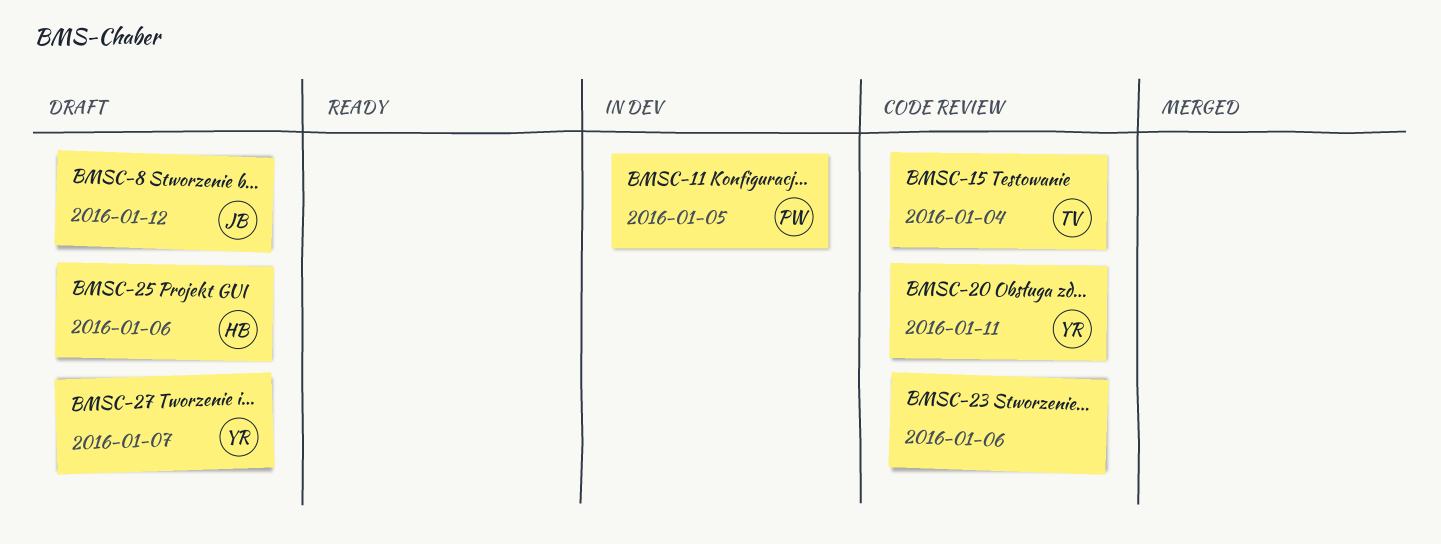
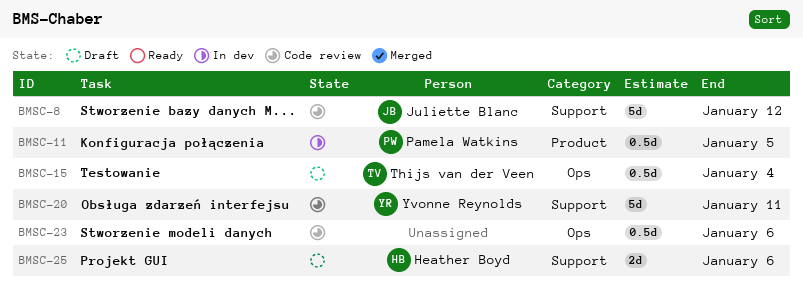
BMSC-8, status: Draft -> Code review
BMSC-15, status: Code review -> Draft
BMSC-27: present -> none

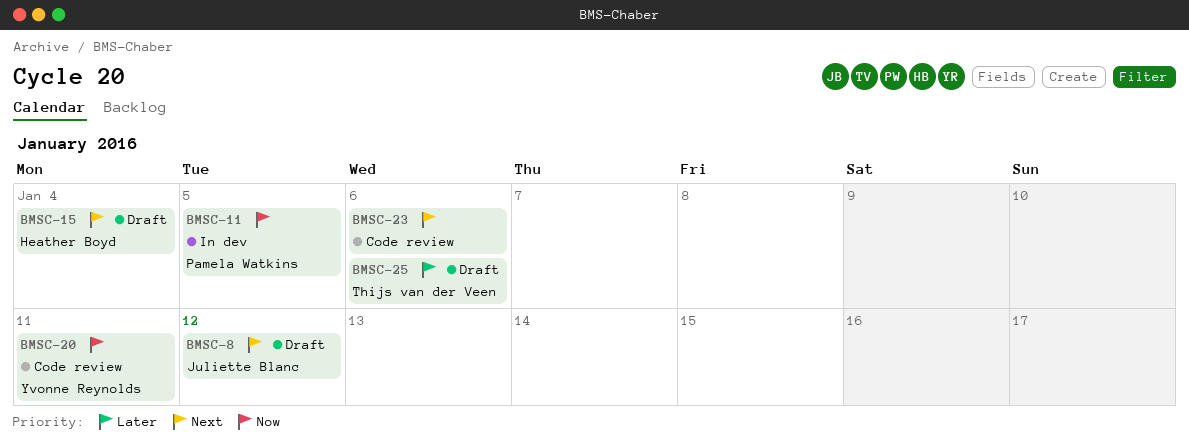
BMSC-8, status: Code review -> Draft
BMSC-15, owner: Thijs van der Veen -> Heather Boyd
BMSC-25, owner: Heather Boyd -> Thijs van der Veen

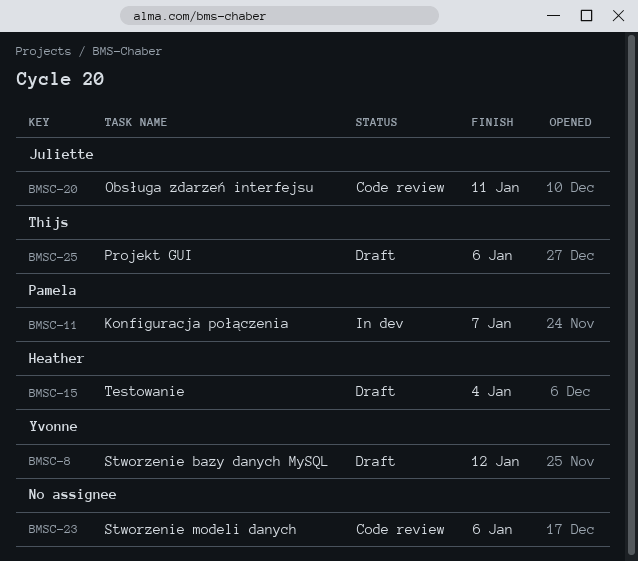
BMSC-8, owner: Juliette Blanc -> Yvonne Reynolds
BMSC-11, due: Jan 5 -> Jan 7
BMSC-20, owner: Yvonne Reynolds -> Juliette Blanc

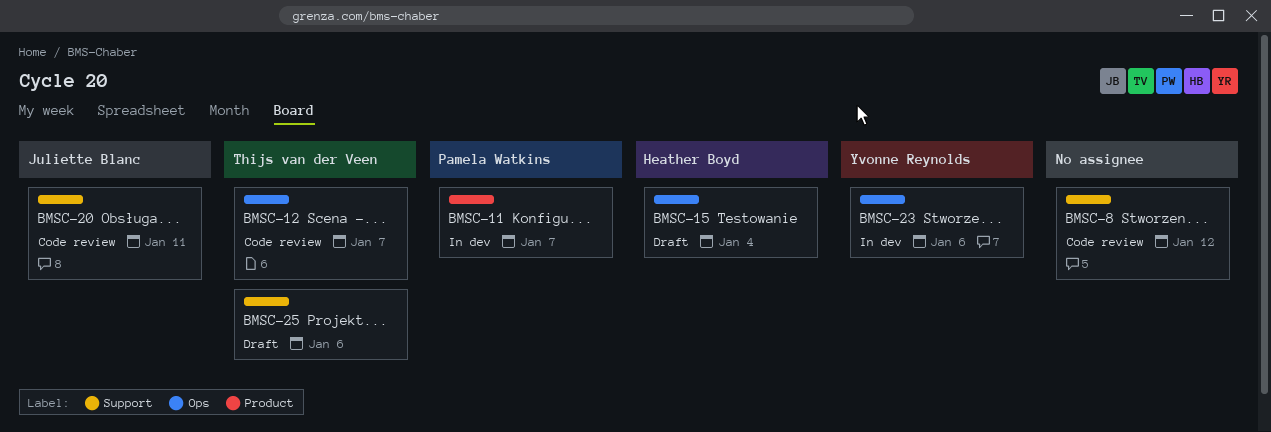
BMSC-8, status: Draft -> Code review
BMSC-8, owner: Yvonne Reynolds -> none
BMSC-12: none -> present
BMSC-23, status: Code review -> In dev
BMSC-23, owner: none -> Yvonne Reynolds

